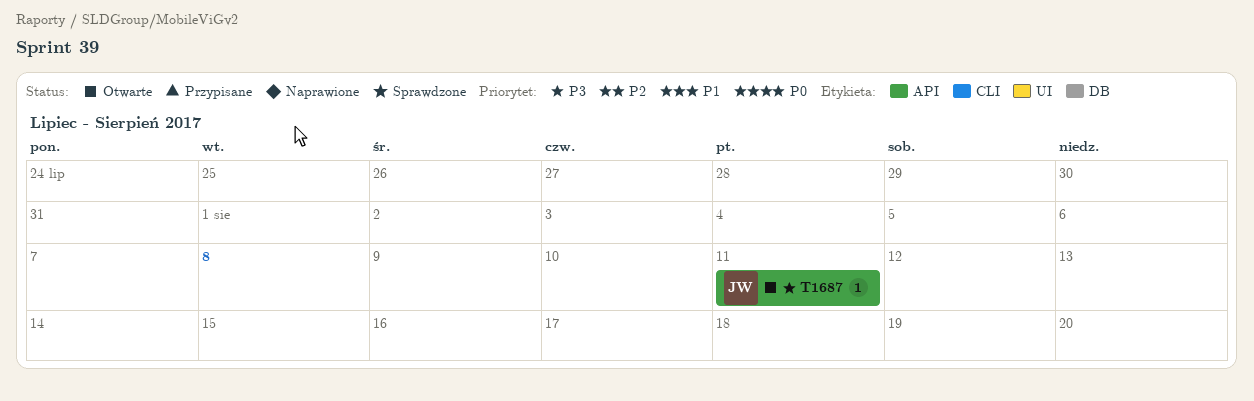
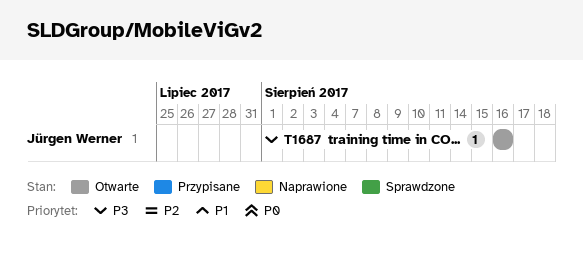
T1687, start: Aug 11 -> Aug 16
T1687, due: Aug 11 -> Aug 16

